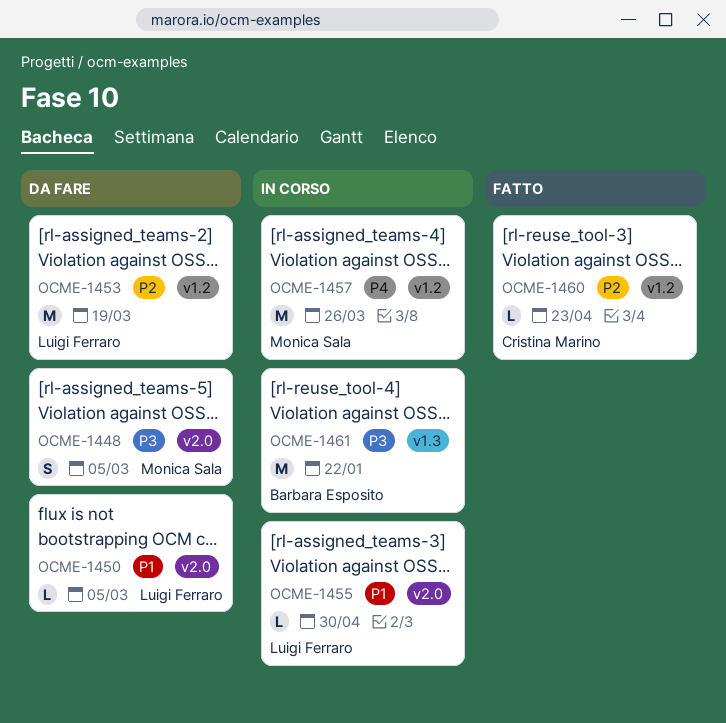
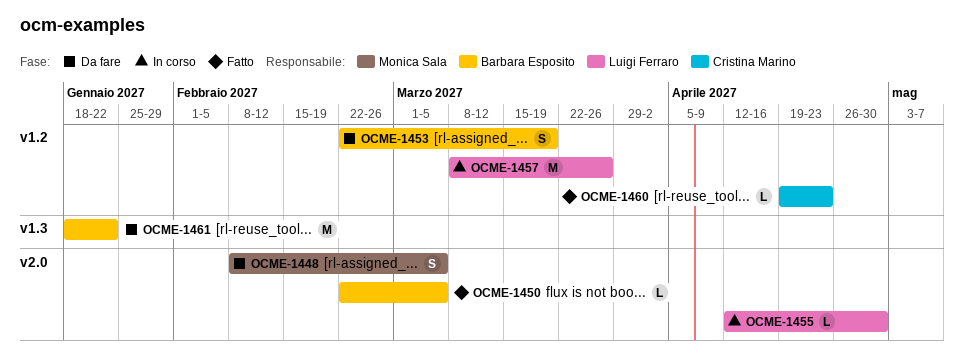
OCME-1450, status: Da fare -> Fatto
OCME-1450, owner: Luigi Ferraro -> Barbara Esposito
OCME-1453, owner: Luigi Ferraro -> Barbara Esposito
OCME-1453, estimate: M -> S
OCME-1457, owner: Monica Sala -> Luigi Ferraro
OCME-1461, status: In corso -> Da fare

